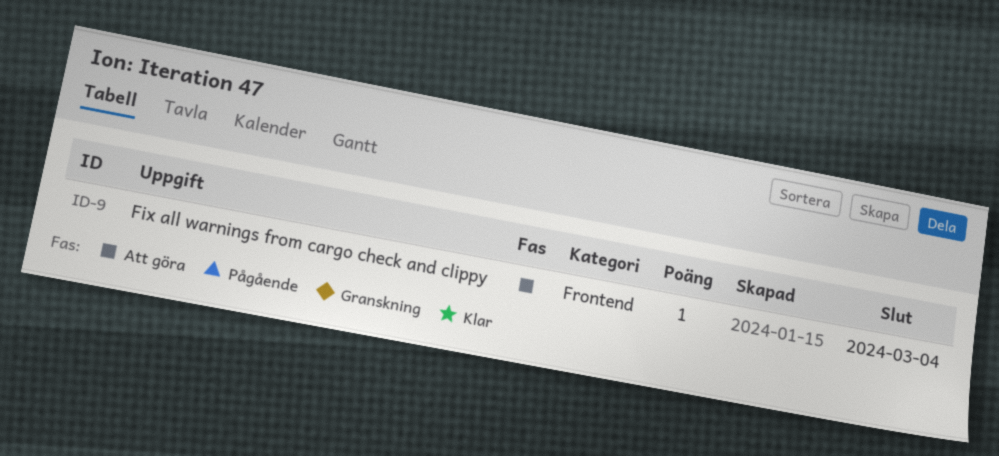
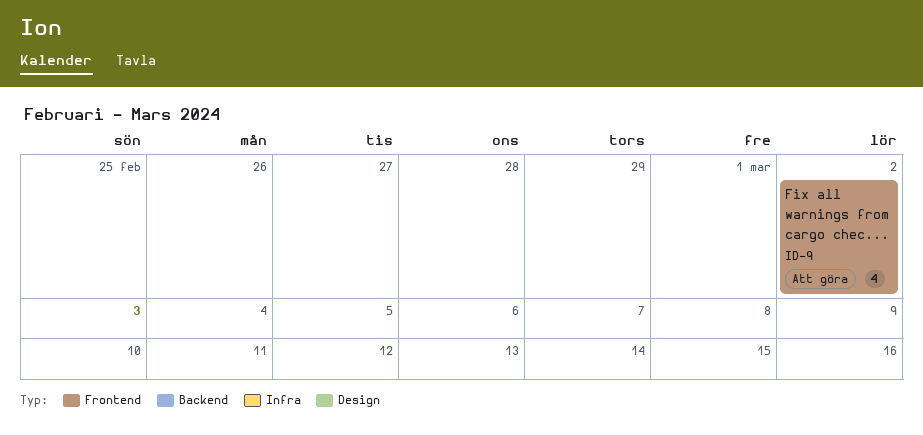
ID-9, estimate: 1 -> 4
ID-9, due: Mar 4 -> Mar 2

